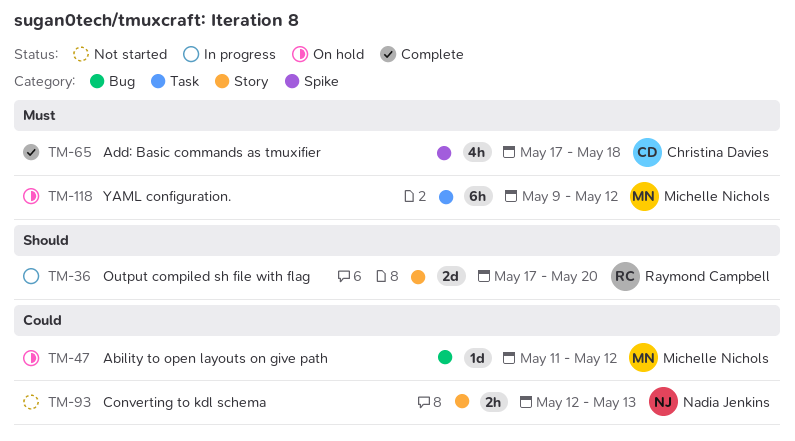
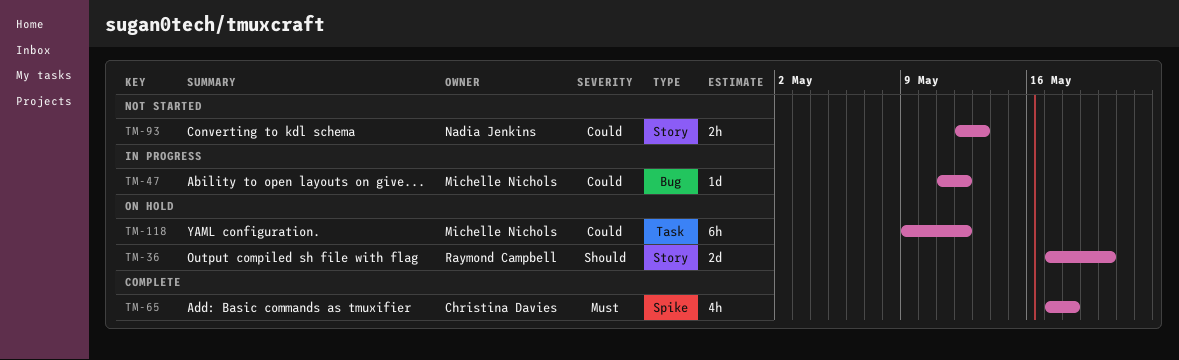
TM-36, status: In progress -> On hold
TM-47, status: On hold -> In progress
TM-118, priority: Must -> Could

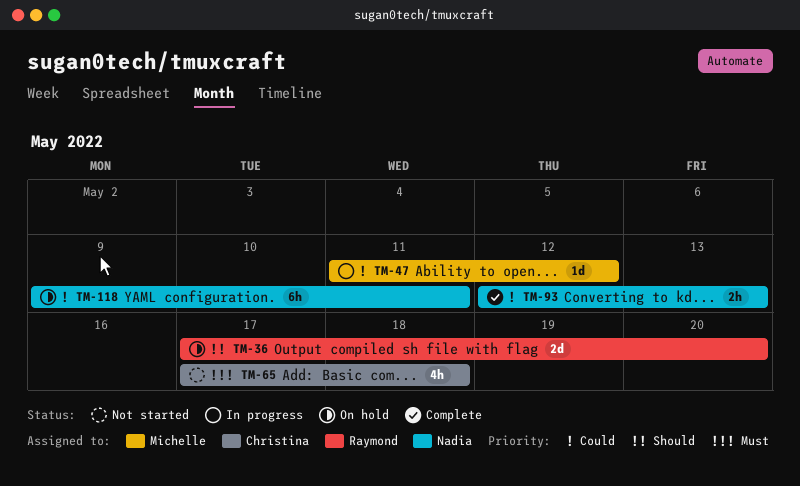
TM-65, status: Complete -> Not started
TM-93, status: Not started -> Complete
TM-118, owner: Michelle Nichols -> Nadia Jenkins
TM-118, due: May 12 -> May 11

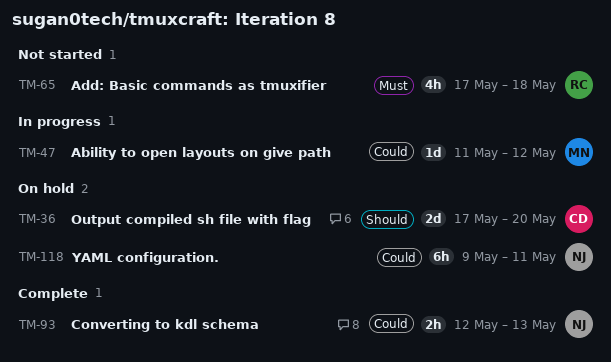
TM-36, owner: Raymond -> Christina
TM-65, owner: Christina -> Raymond

